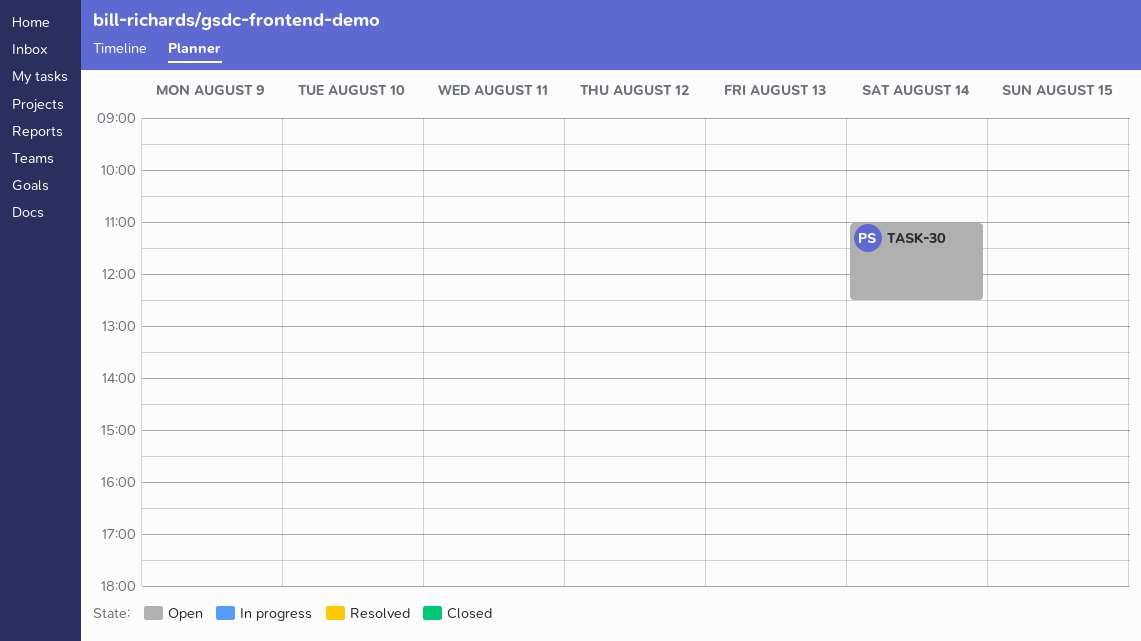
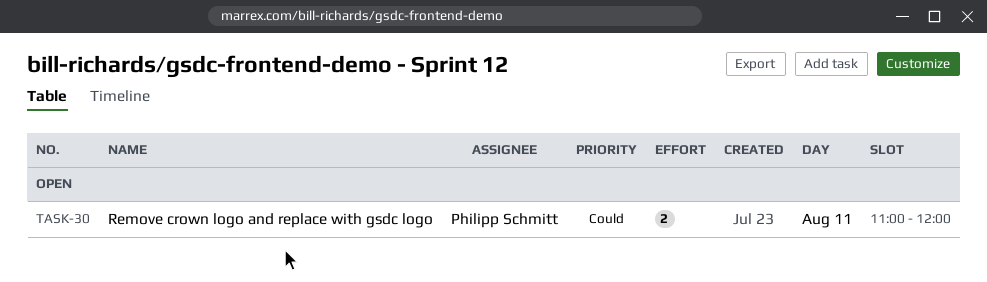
TASK-30, day: Aug 14 -> Aug 11
TASK-30, ends: 12:30 -> 12:00

